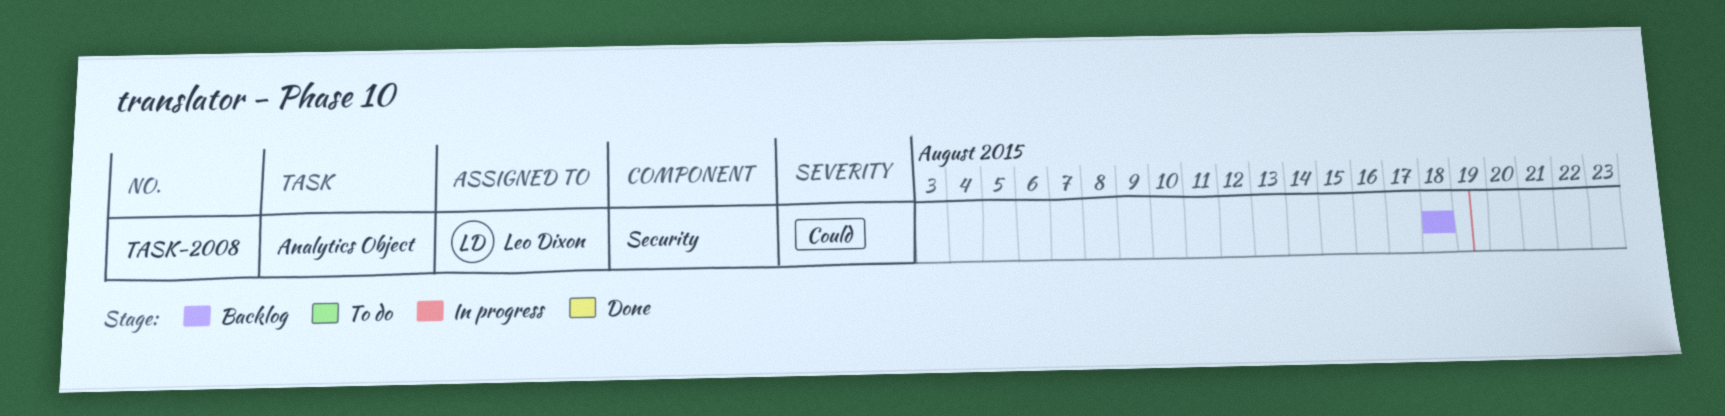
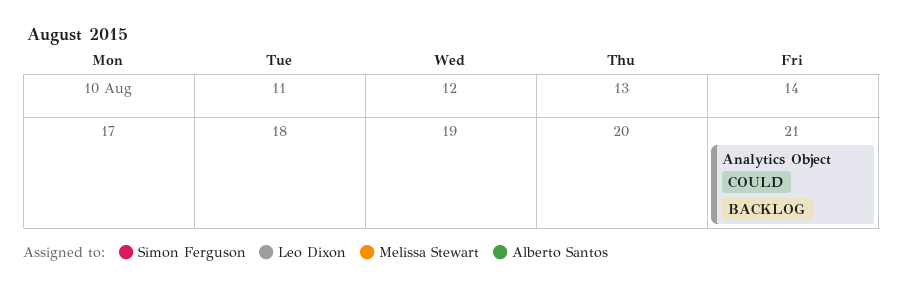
Analytics Object, due: Aug 18 -> Aug 21

